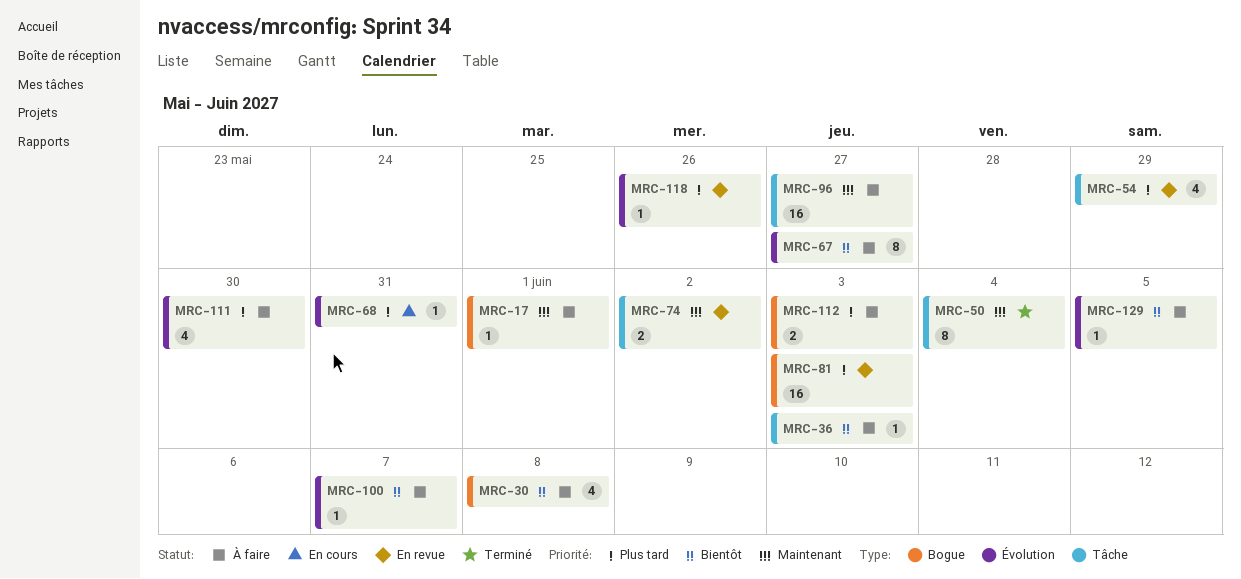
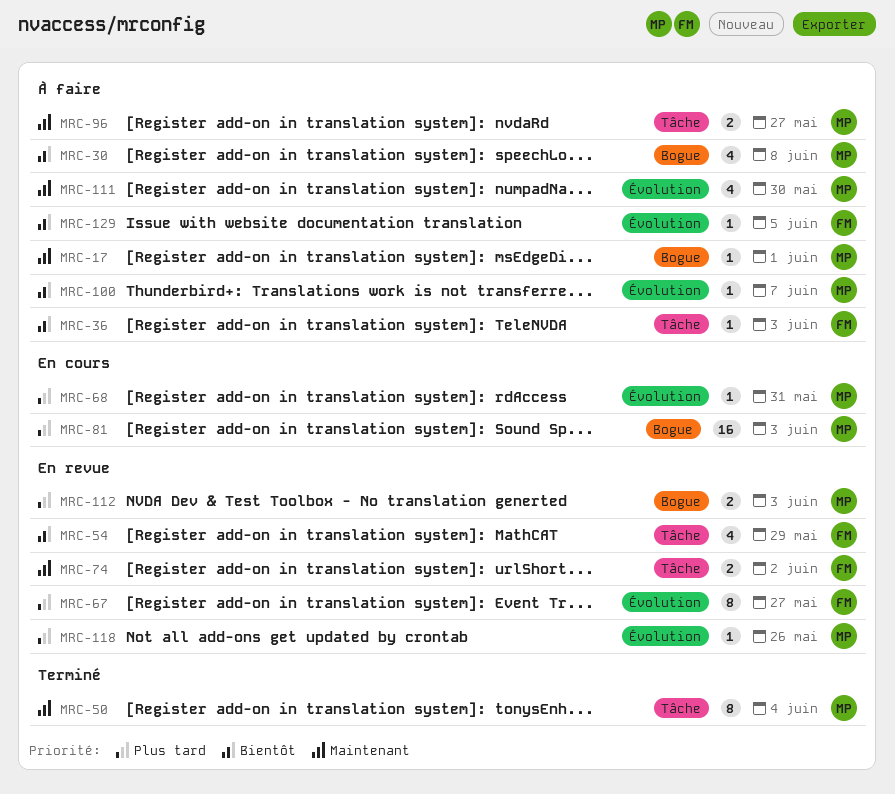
MRC-54, priority: Plus tard -> Bientôt
MRC-67, status: À faire -> En revue
MRC-67, priority: Bientôt -> Plus tard
MRC-81, status: En revue -> En cours
MRC-96, estimate: 16 -> 2
MRC-111, priority: Plus tard -> Maintenant
MRC-112, status: À faire -> En revue

